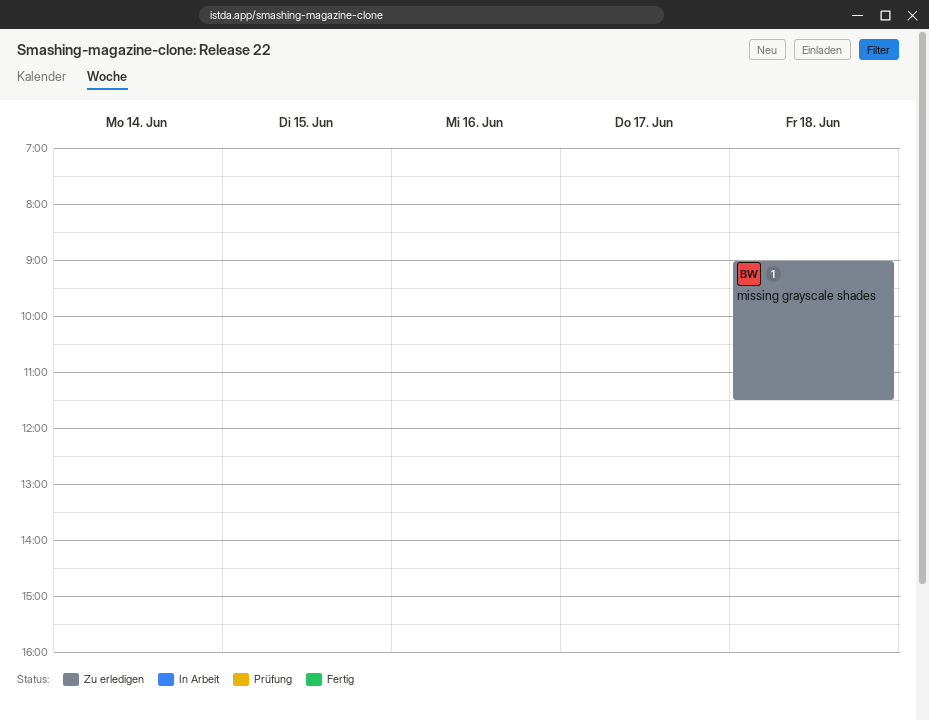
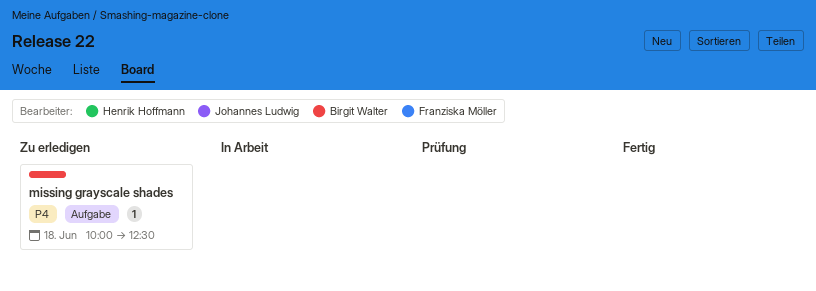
missing grayscale shades, begins: 09:00 -> 10:00
missing grayscale shades, ends: 11:30 -> 12:30

